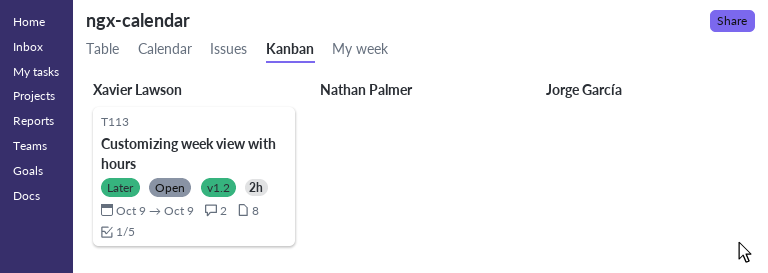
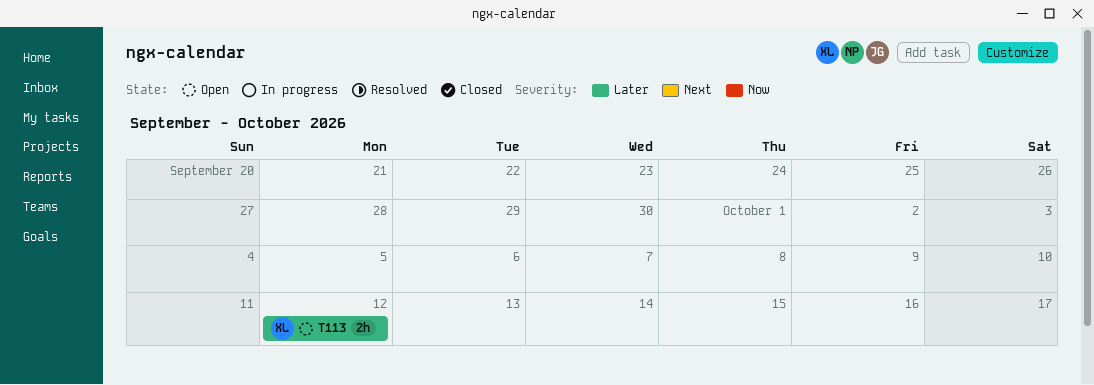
T113, start: Oct 9 -> Oct 12
T113, due: Oct 9 -> Oct 12

